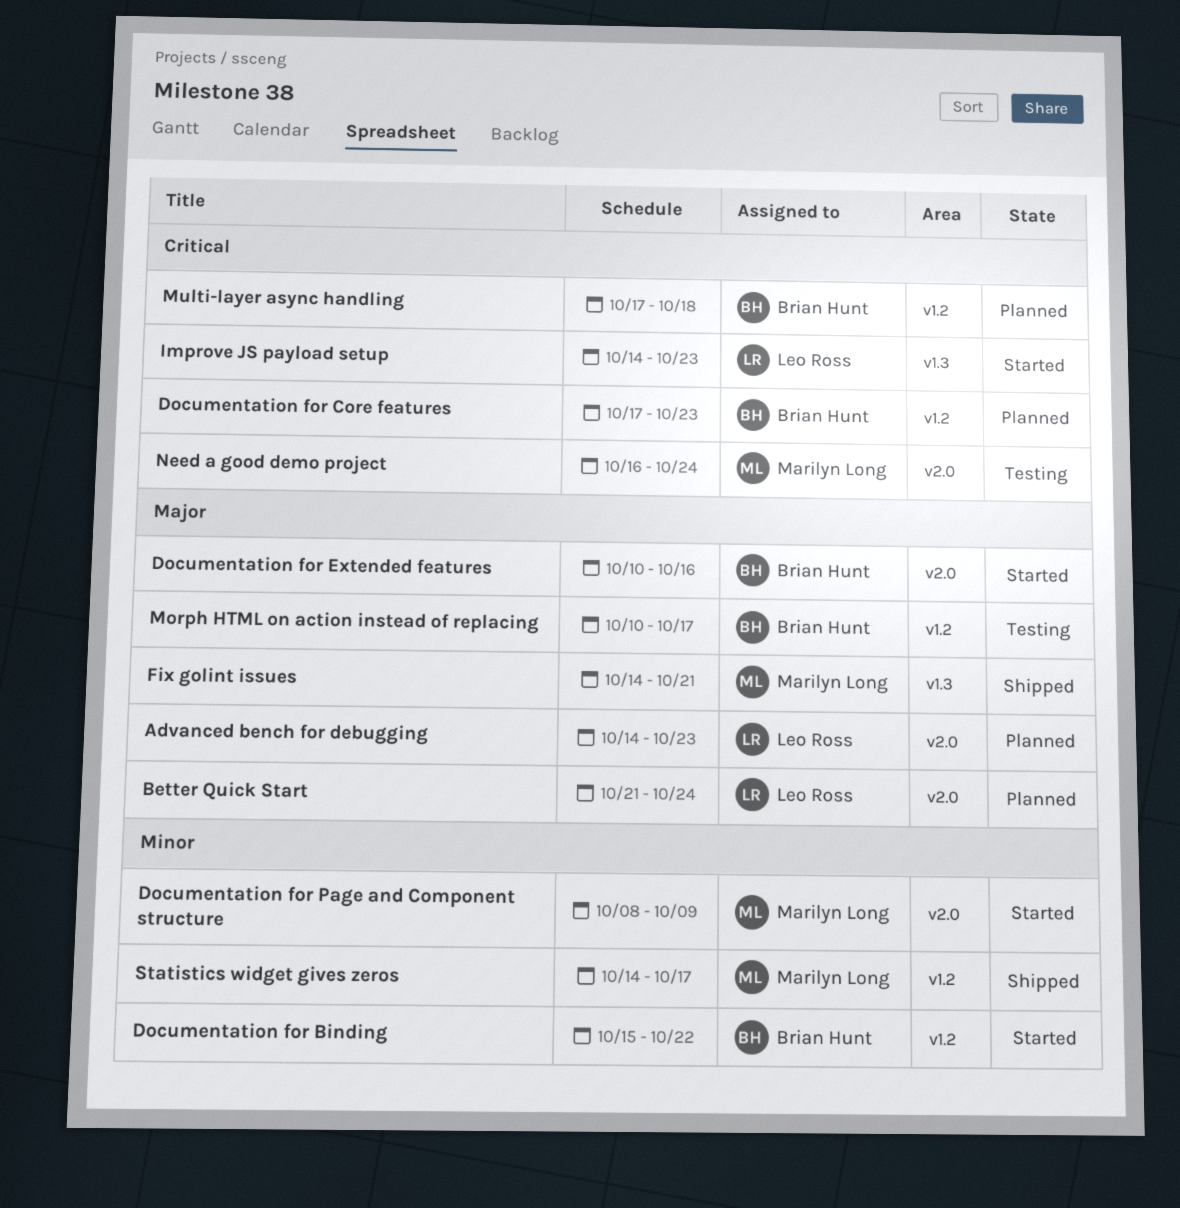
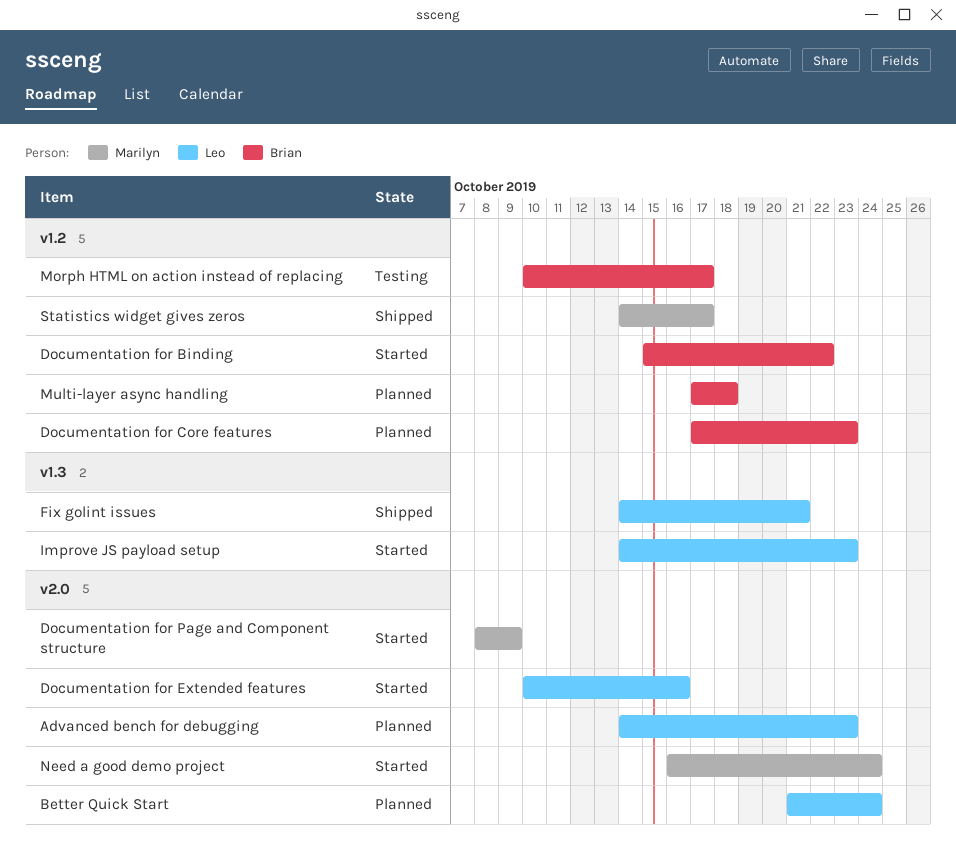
Documentation for Extended features, owner: Brian Hunt -> Leo Ross
Fix golint issues, owner: Marilyn Long -> Leo Ross
Need a good demo project, status: Testing -> Started

